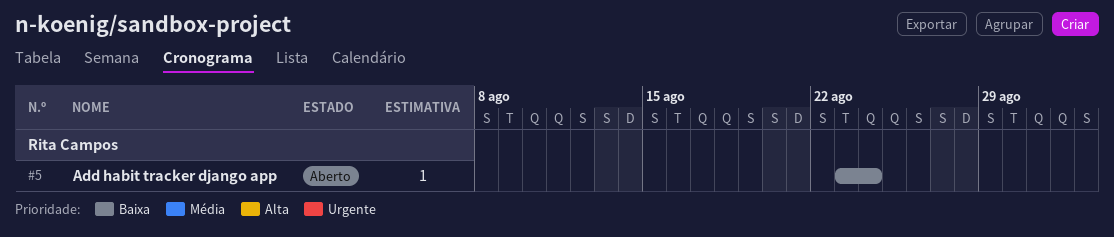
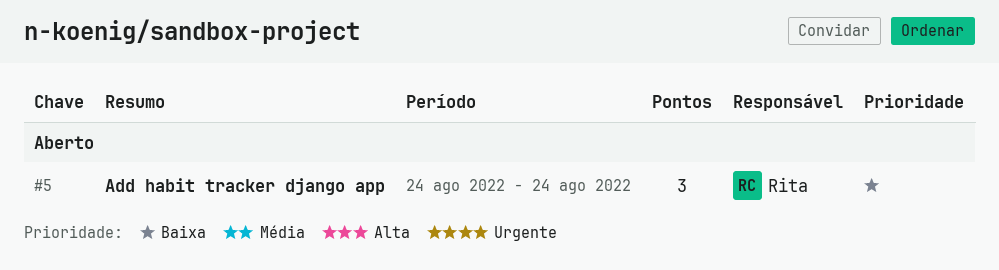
#5, estimate: 1 -> 3
#5, start: Aug 23 -> Aug 24

